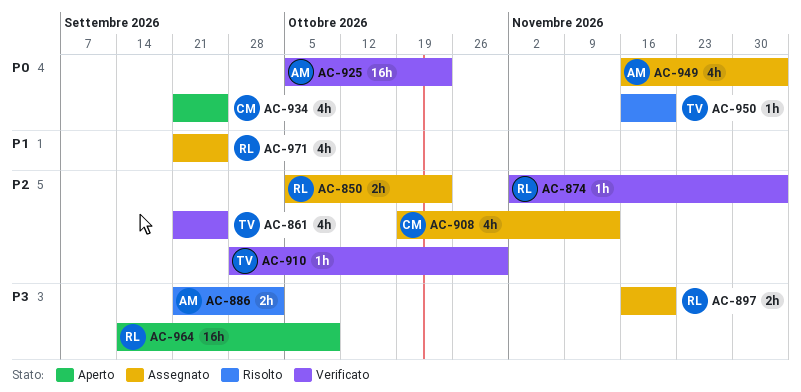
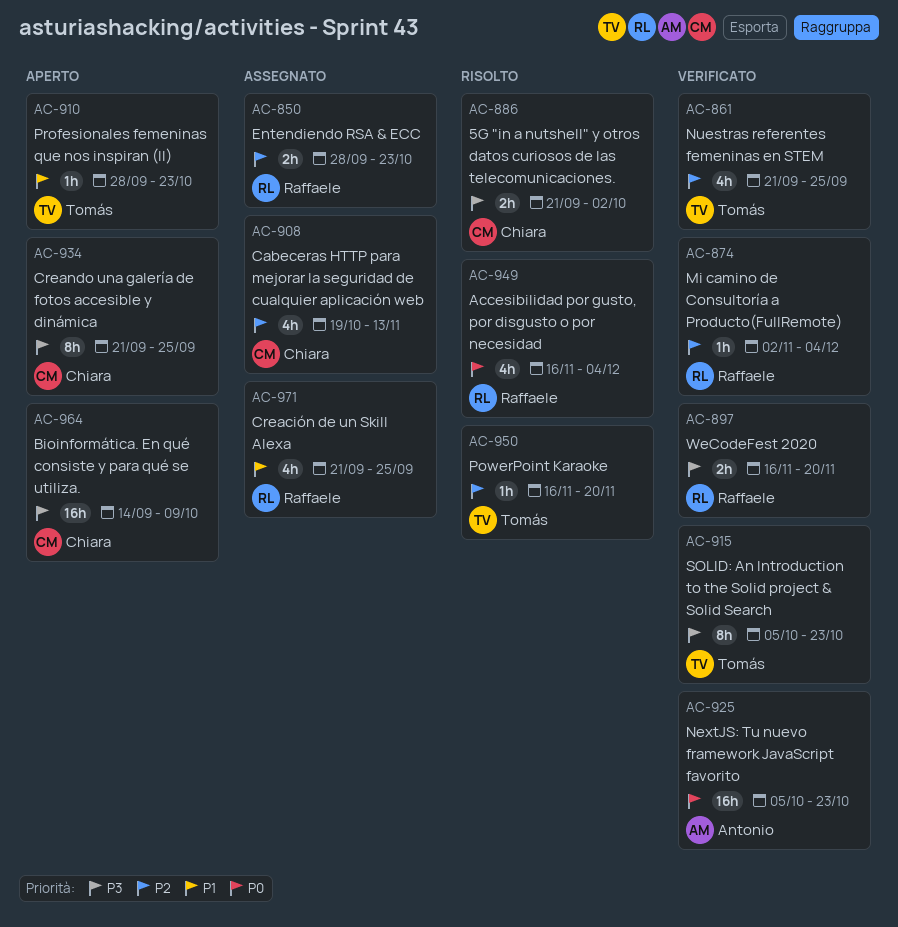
AC-850, start: Oct 5 -> Sep 28
AC-886, owner: Antonio -> Chiara
AC-897, status: Assegnato -> Verificato
AC-910, status: Verificato -> Aperto
AC-910, priority: P2 -> P1
AC-910, due: Oct 30 -> Oct 23
AC-915: none -> present
AC-934, priority: P0 -> P3
AC-934, estimate: 4h -> 8h
AC-949, status: Assegnato -> Risolto
AC-949, owner: Antonio -> Raffaele
AC-950, priority: P0 -> P2
AC-964, owner: Raffaele -> Chiara

